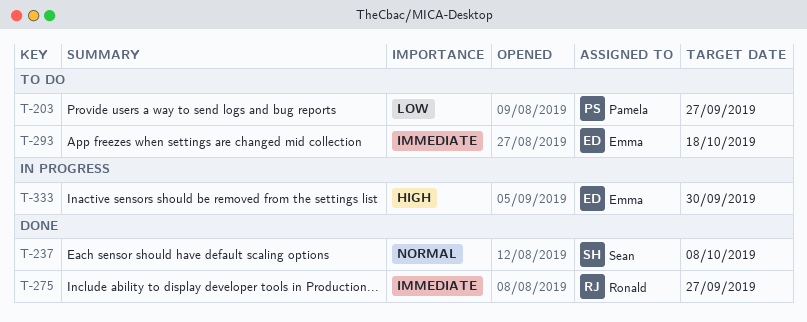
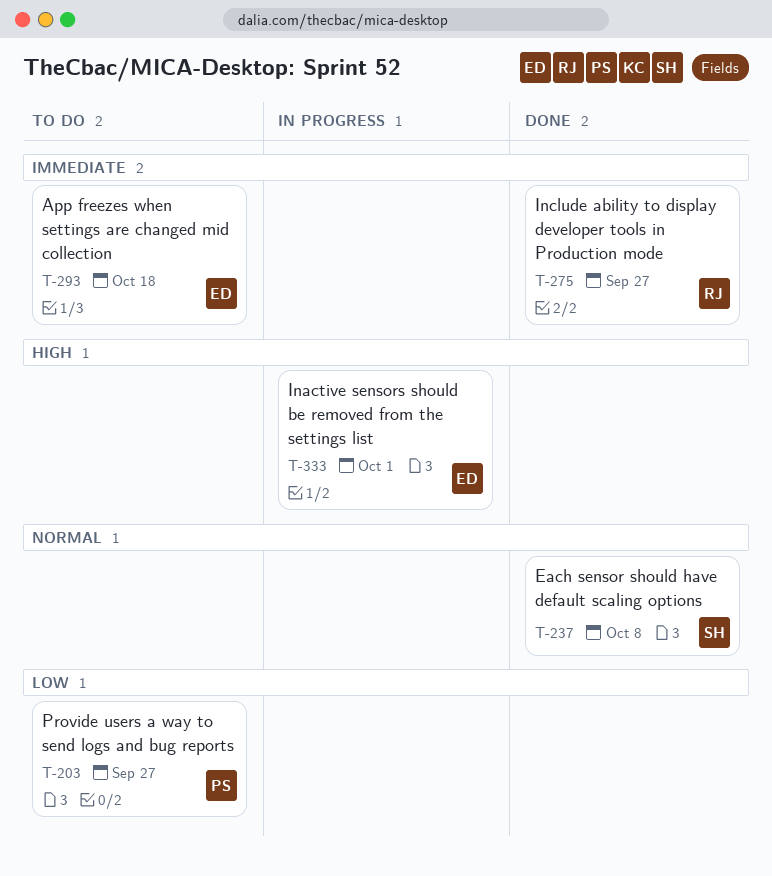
T-333, due: Sep 30 -> Oct 1

